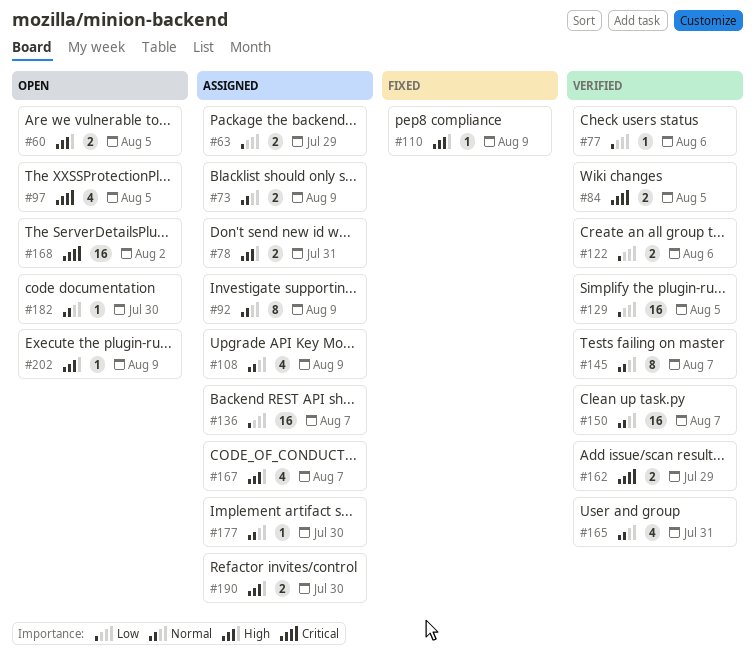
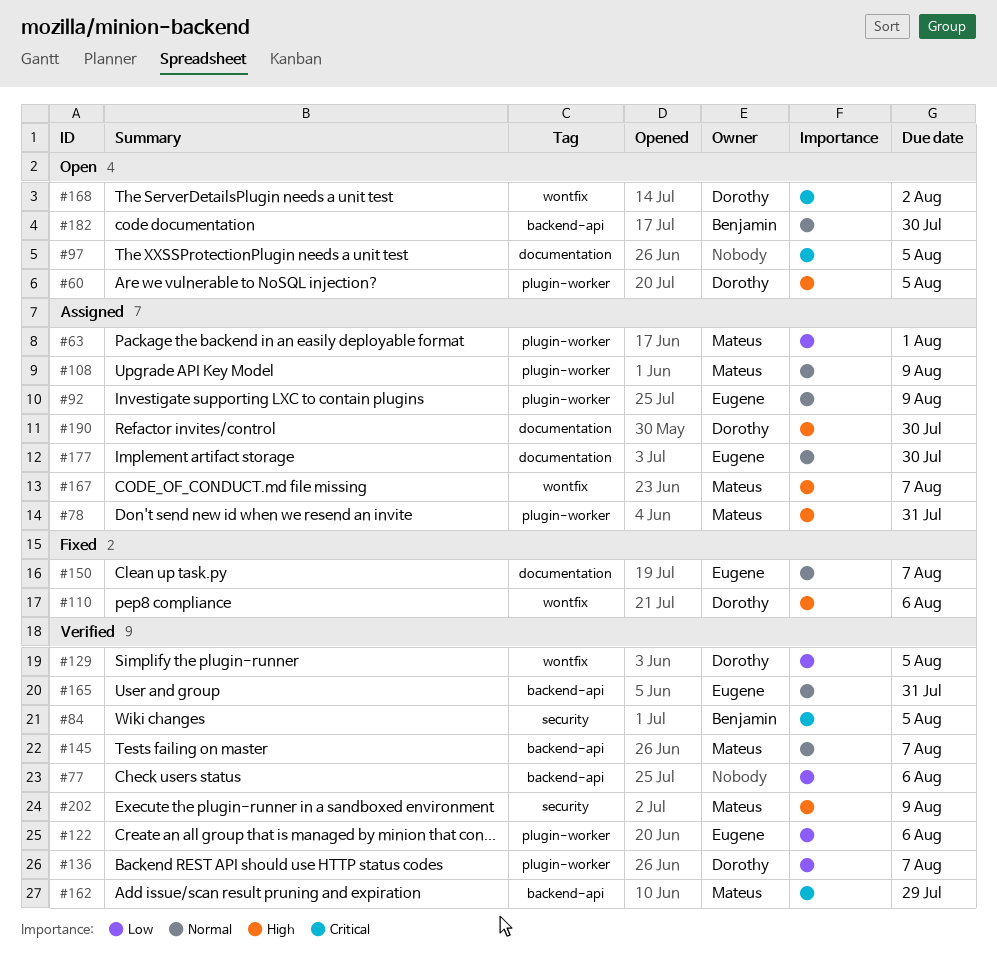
#63, due: Jul 29 -> Aug 1
#73: present -> none
#110, due: Aug 9 -> Aug 6
#136, status: Assigned -> Verified
#150, status: Verified -> Fixed
#202, status: Open -> Verified

